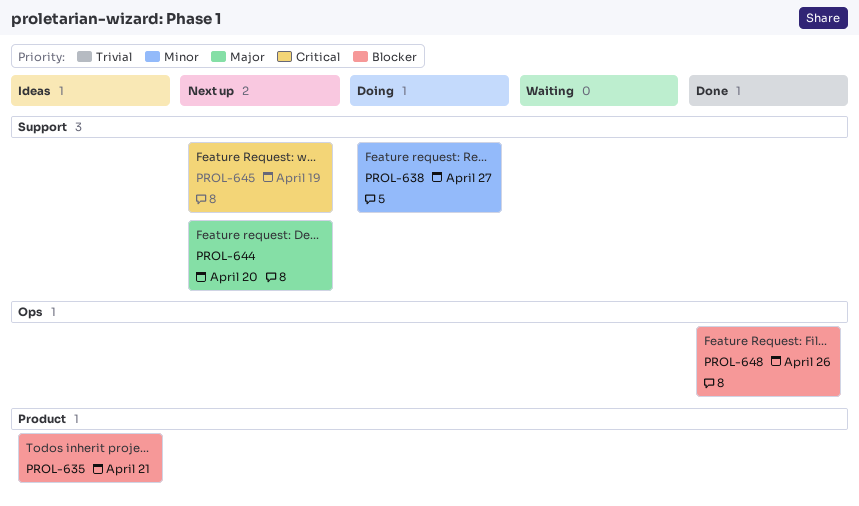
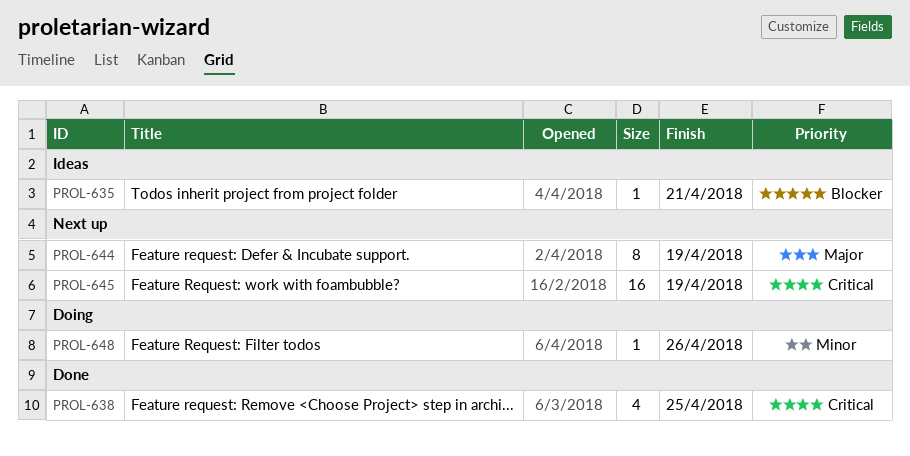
PROL-638, status: Doing -> Done
PROL-638, priority: Minor -> Critical
PROL-638, due: Apr 27 -> Apr 25
PROL-644, due: Apr 20 -> Apr 19
PROL-648, status: Done -> Doing
PROL-648, priority: Blocker -> Minor

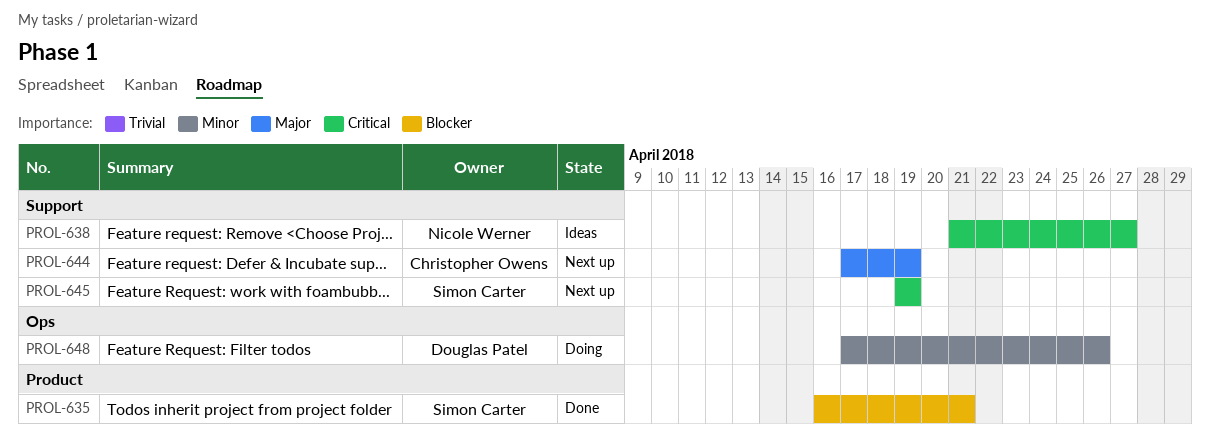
PROL-635, status: Ideas -> Done
PROL-638, status: Done -> Ideas
PROL-638, due: Apr 25 -> Apr 27

